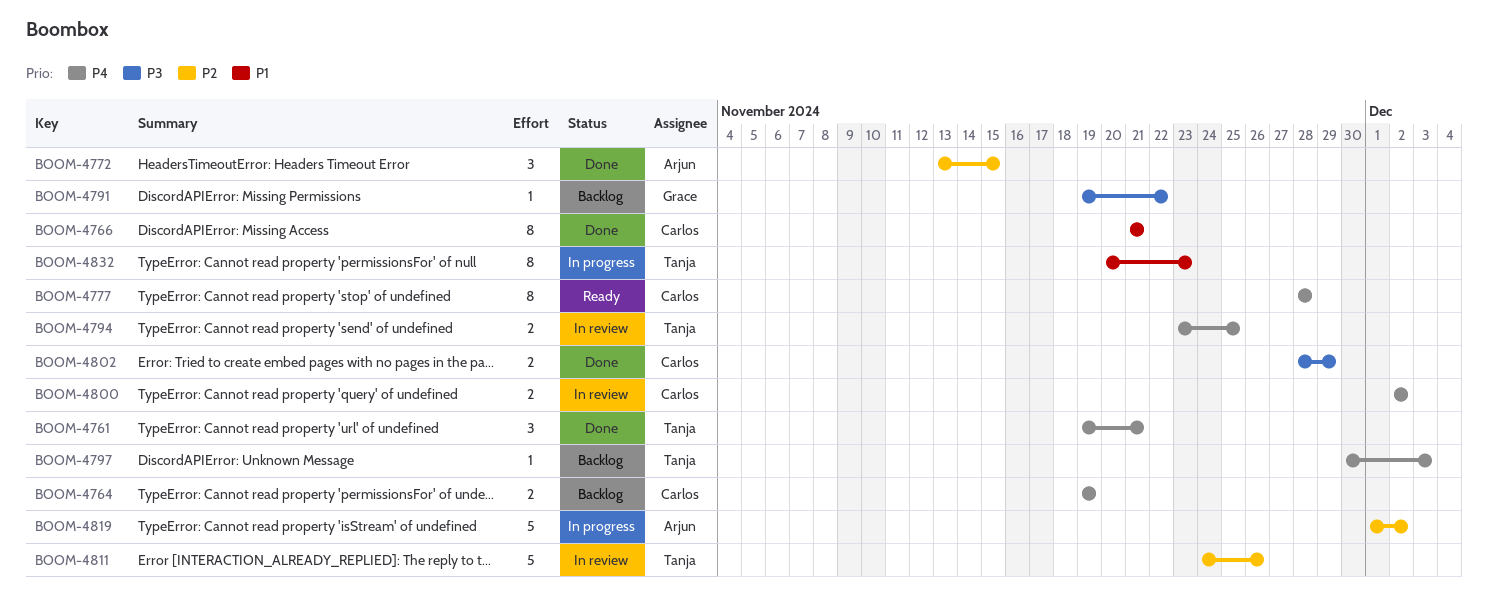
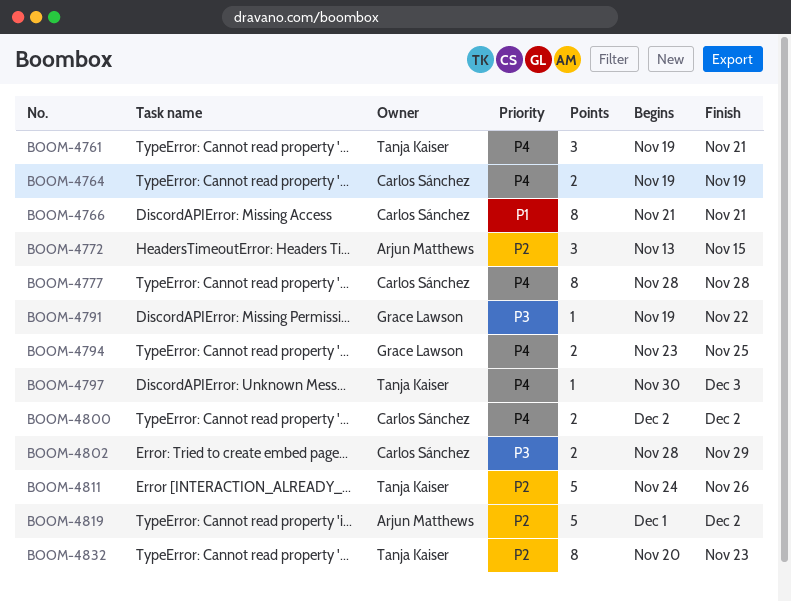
BOOM-4794, owner: Tanja Kaiser -> Grace Lawson
BOOM-4832, priority: P1 -> P2

